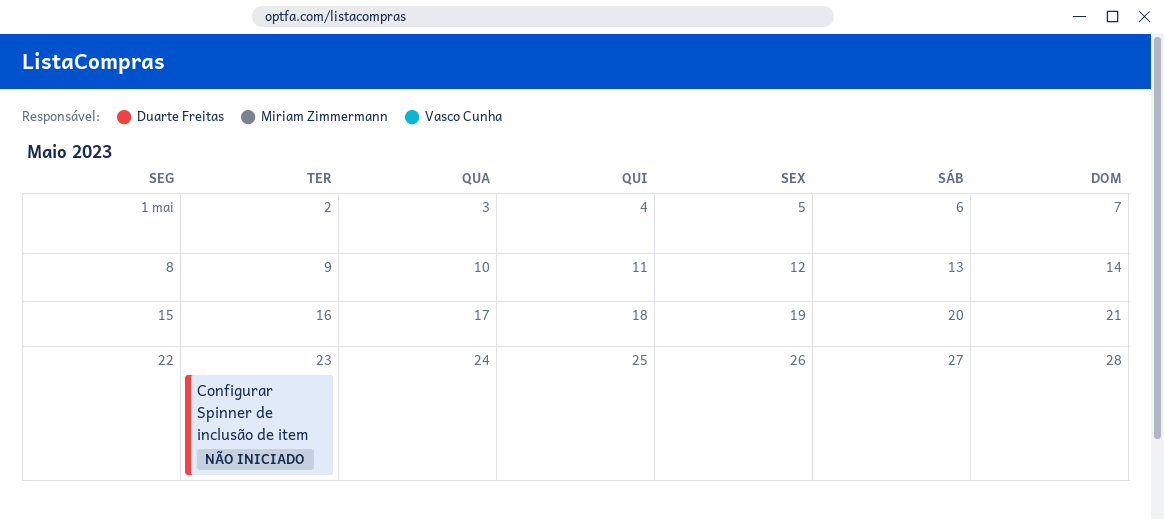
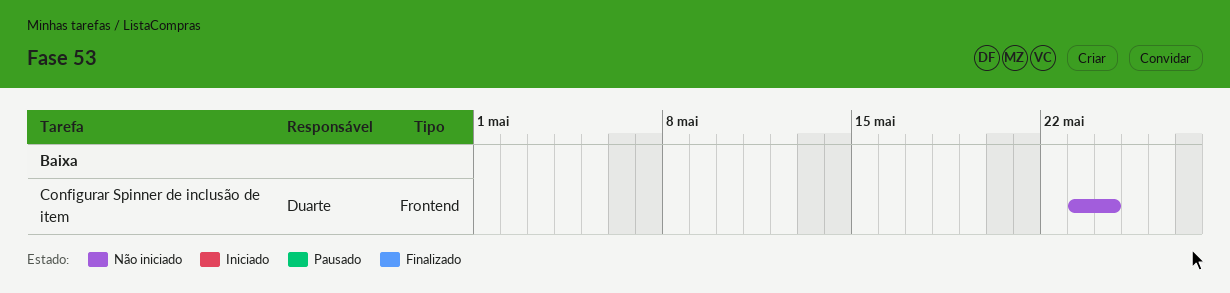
Configurar Spinner de inclusão de item, due: May 23 -> May 24

